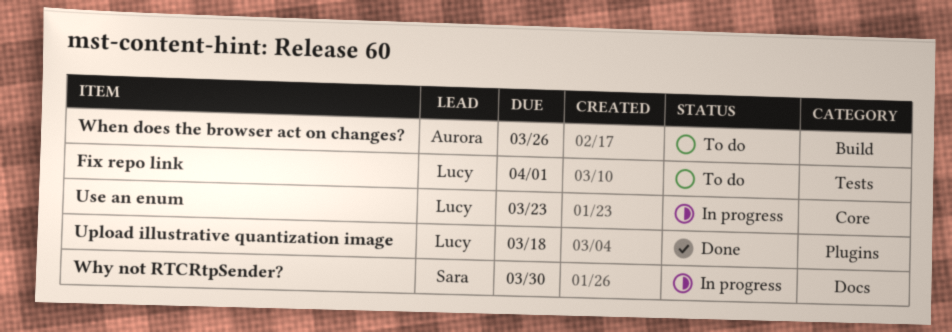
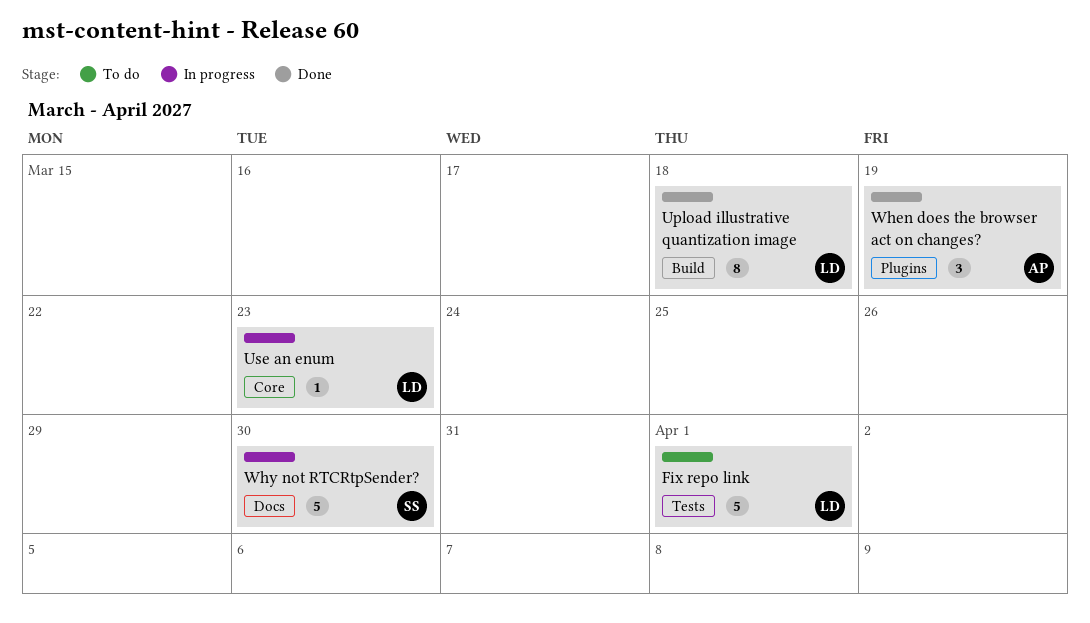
Upload illustrative quantization image, label: Plugins -> Build
When does the browser act on changes?, status: To do -> Done
When does the browser act on changes?, label: Build -> Plugins
When does the browser act on changes?, due: Mar 26 -> Mar 19

